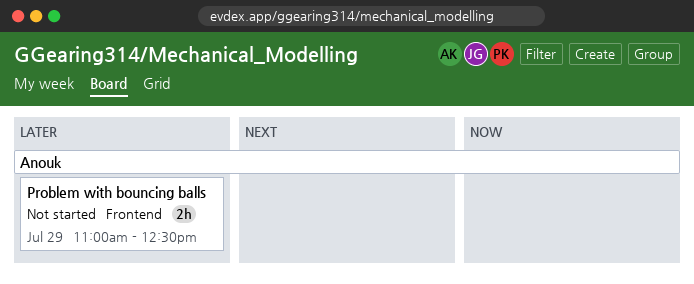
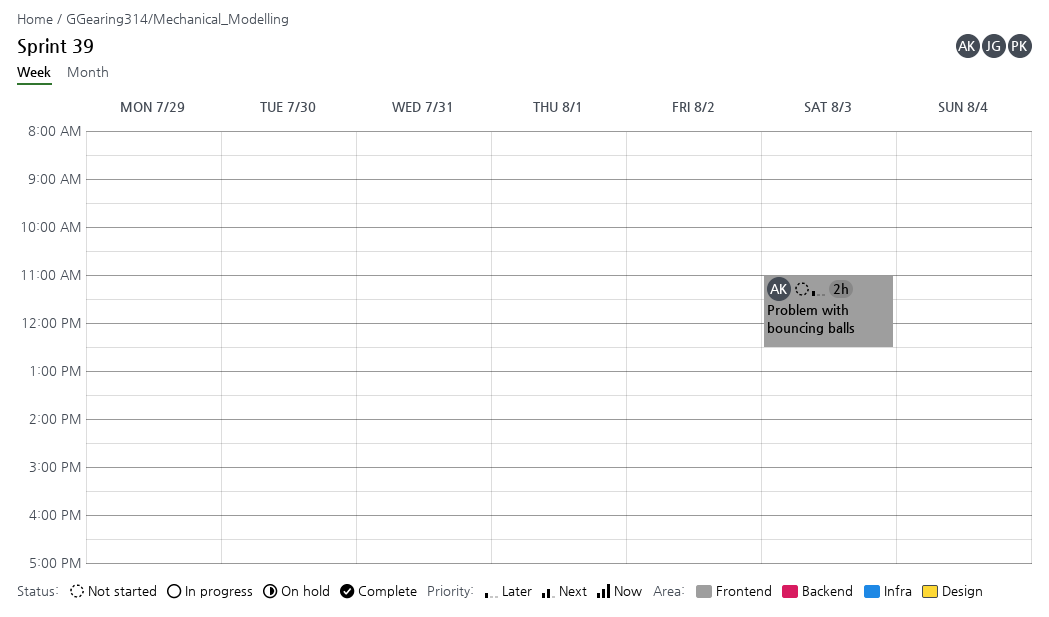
Problem with bouncing balls, day: Jul 29 -> Aug 3

